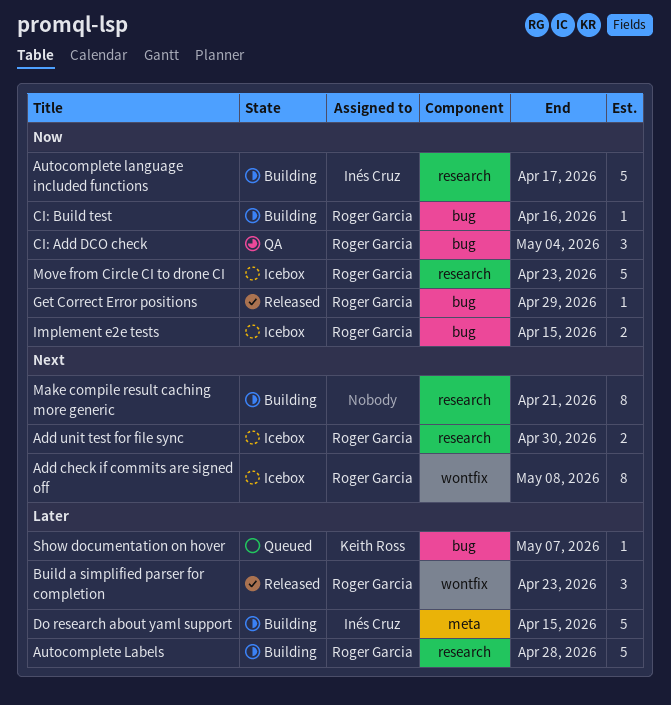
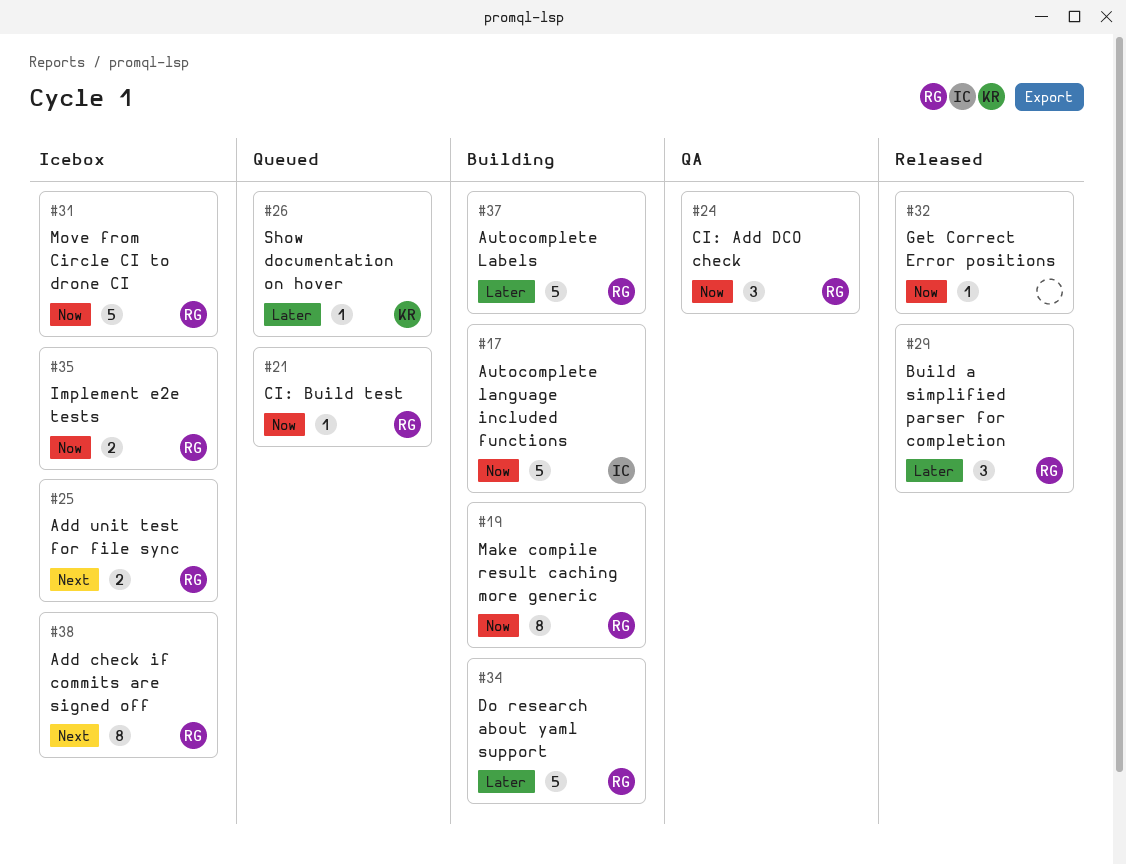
CI: Build test, status: Building -> Queued
Do research about yaml support, owner: Inés Cruz -> Roger Garcia
Get Correct Error positions, owner: Roger Garcia -> none
Make compile result caching more generic, owner: none -> Roger Garcia
Make compile result caching more generic, priority: Next -> Now

